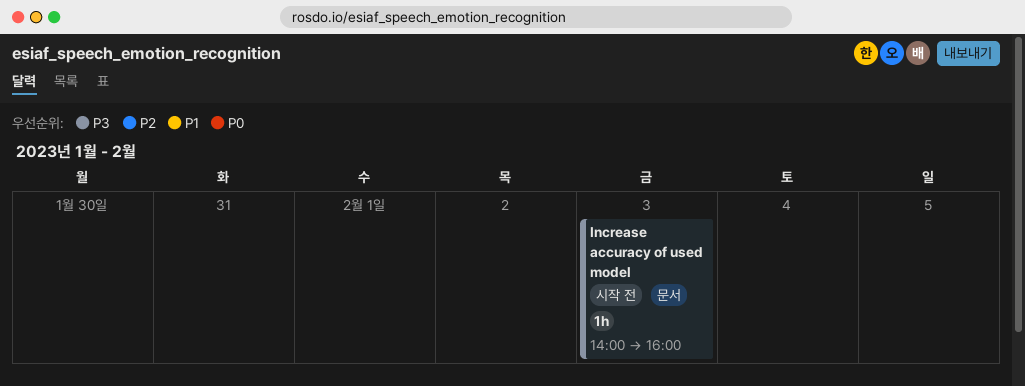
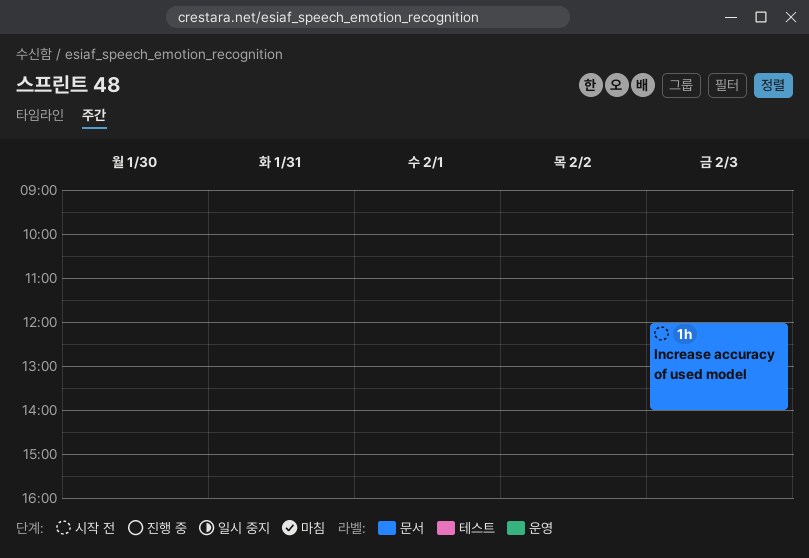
Increase accuracy of used model, begins: 14:00 -> 12:00
Increase accuracy of used model, ends: 16:00 -> 14:00

